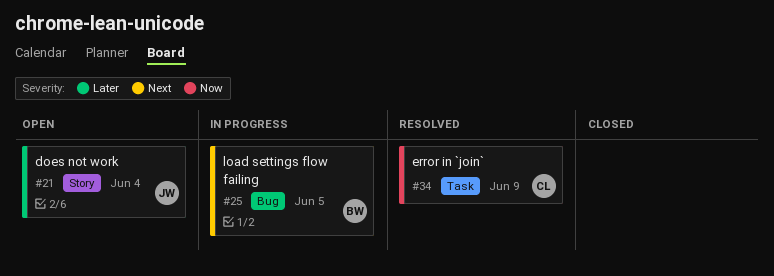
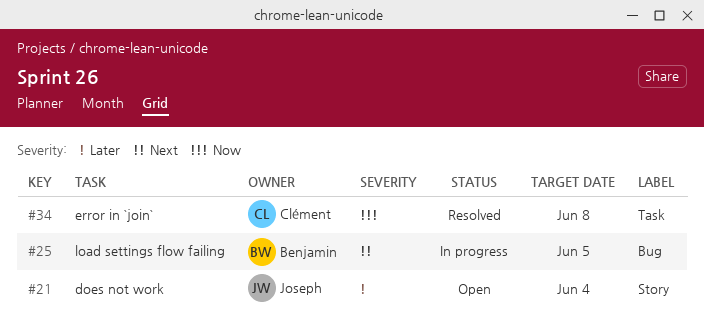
#34, due: Jun 9 -> Jun 8

